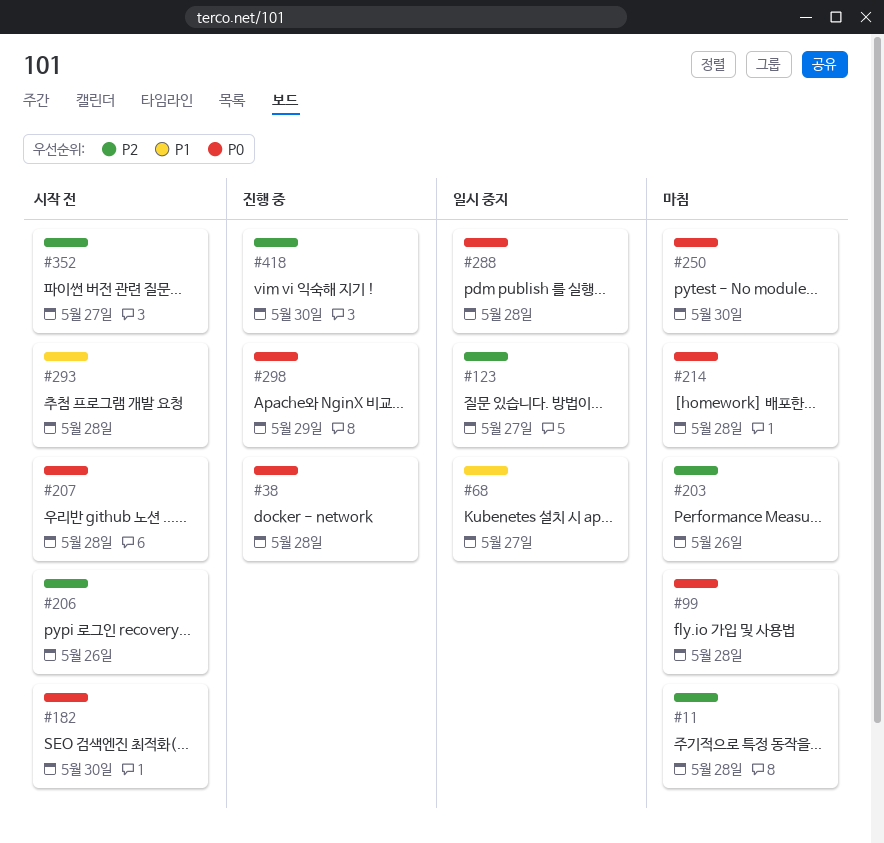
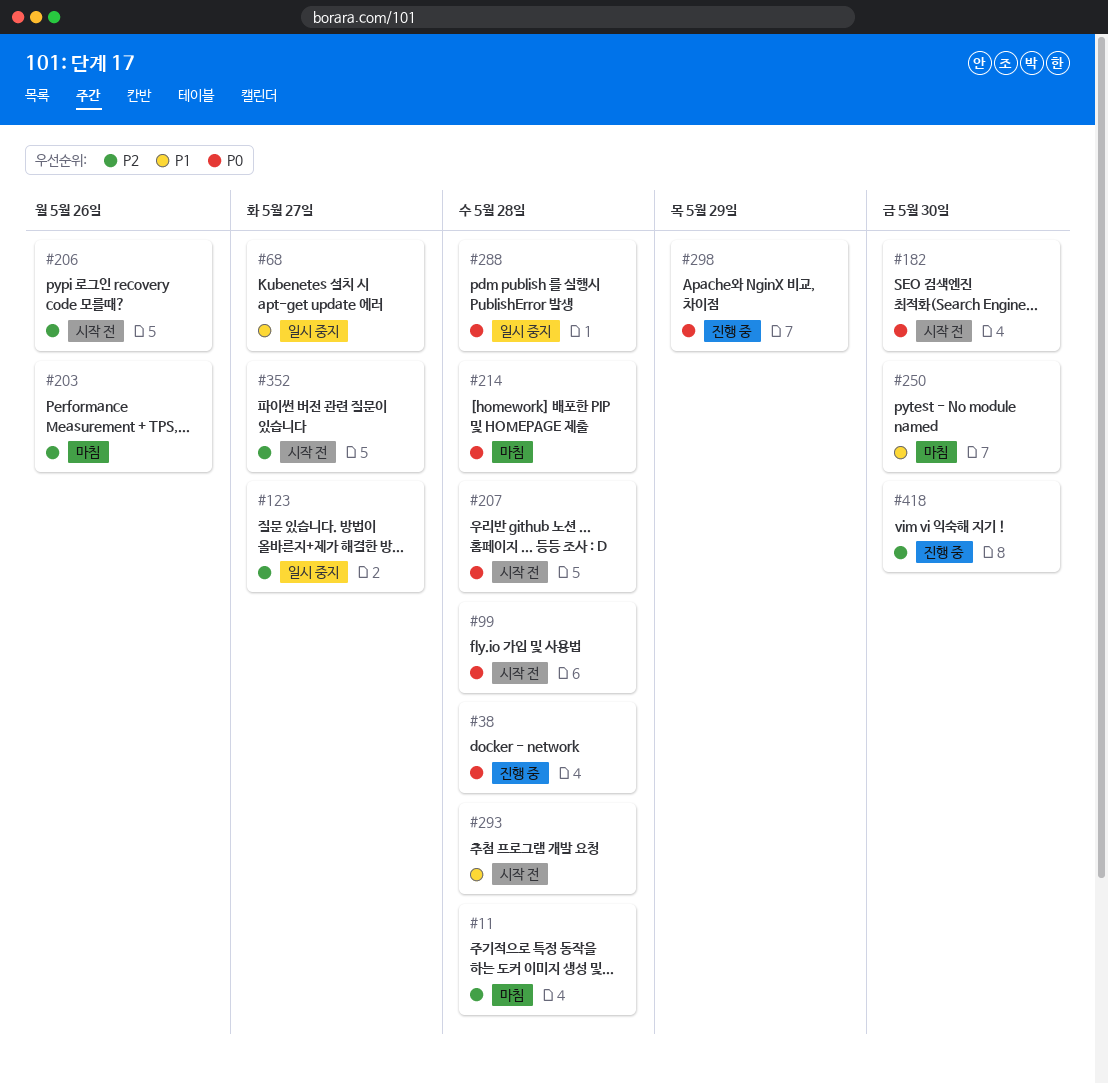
#99, status: 마침 -> 시작 전
#250, priority: P0 -> P1

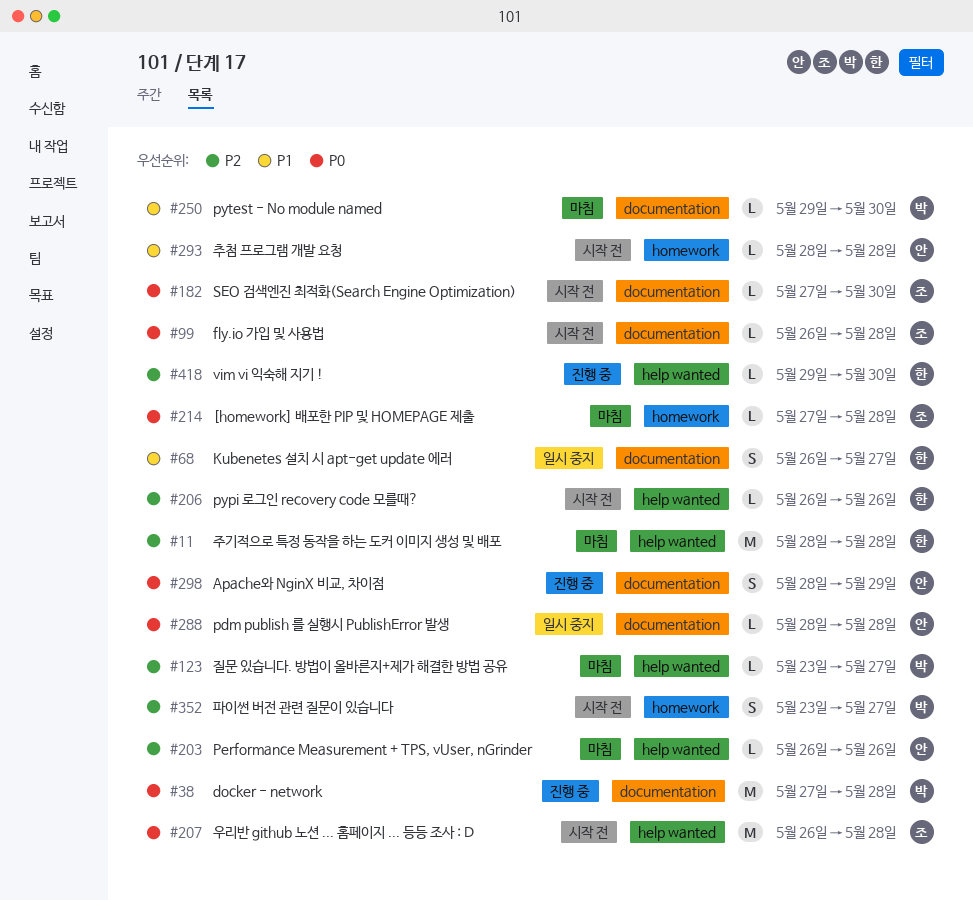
#123, status: 일시 중지 -> 마침

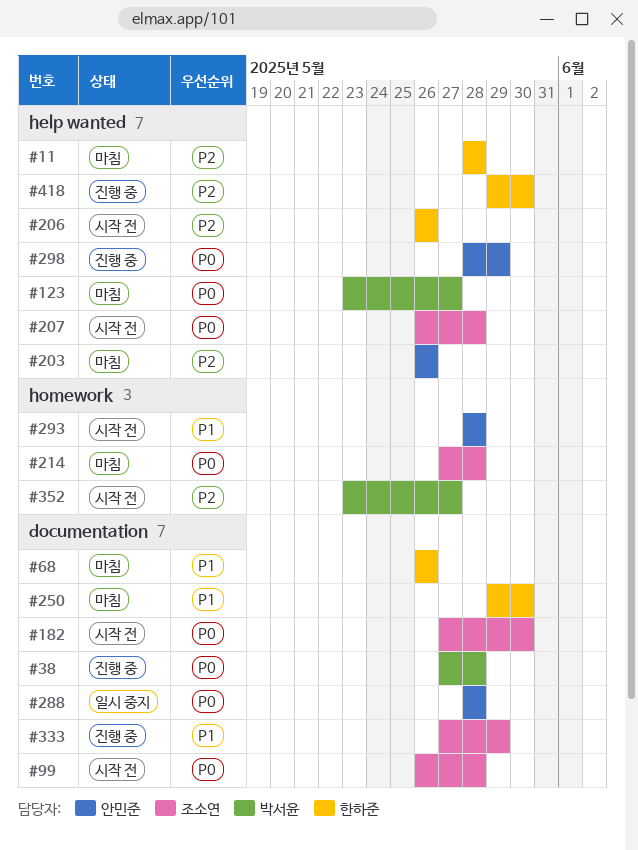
#68, status: 일시 중지 -> 마침
#68, due: May 27 -> May 26
#123, priority: P2 -> P0
#250, owner: 박서윤 -> 한하준
#298, label: documentation -> help wanted
#333: none -> present

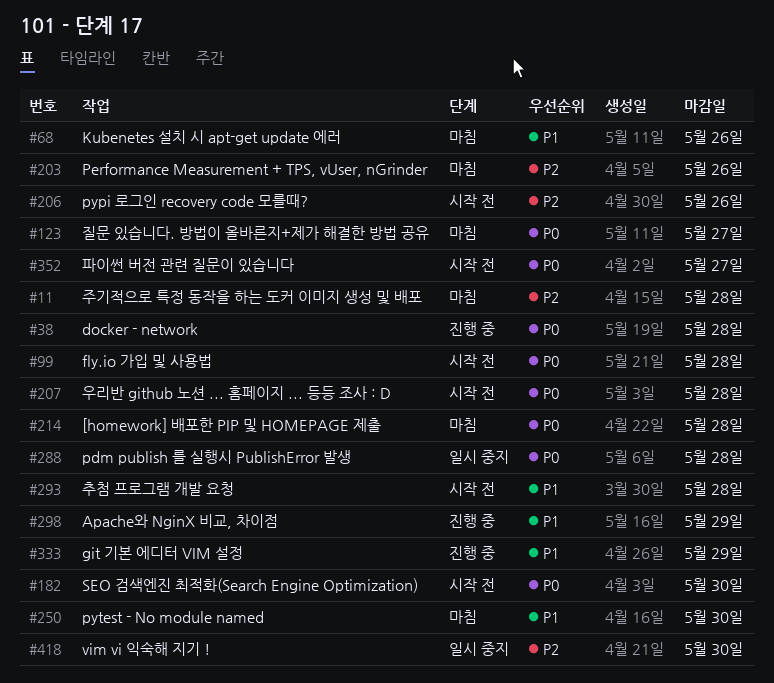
#298, priority: P0 -> P1
#352, priority: P2 -> P0
#418, status: 진행 중 -> 일시 중지

